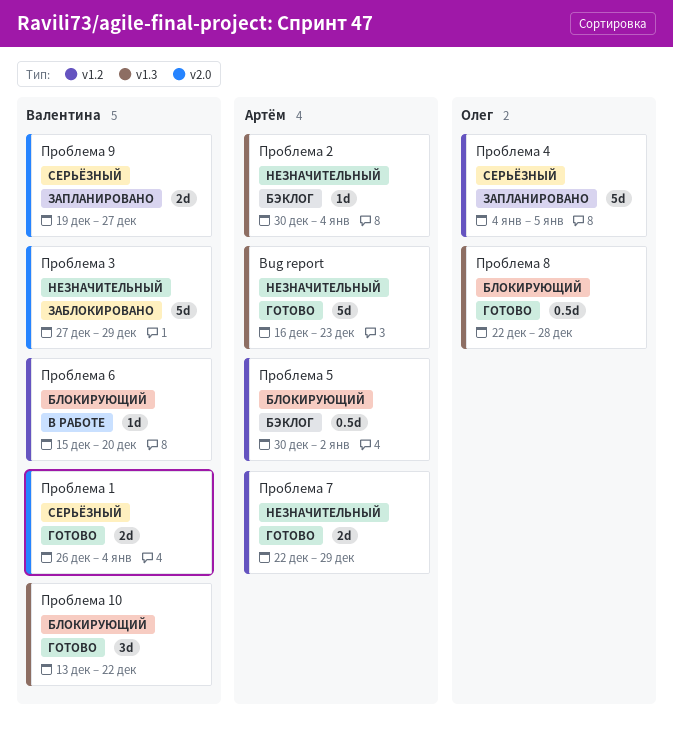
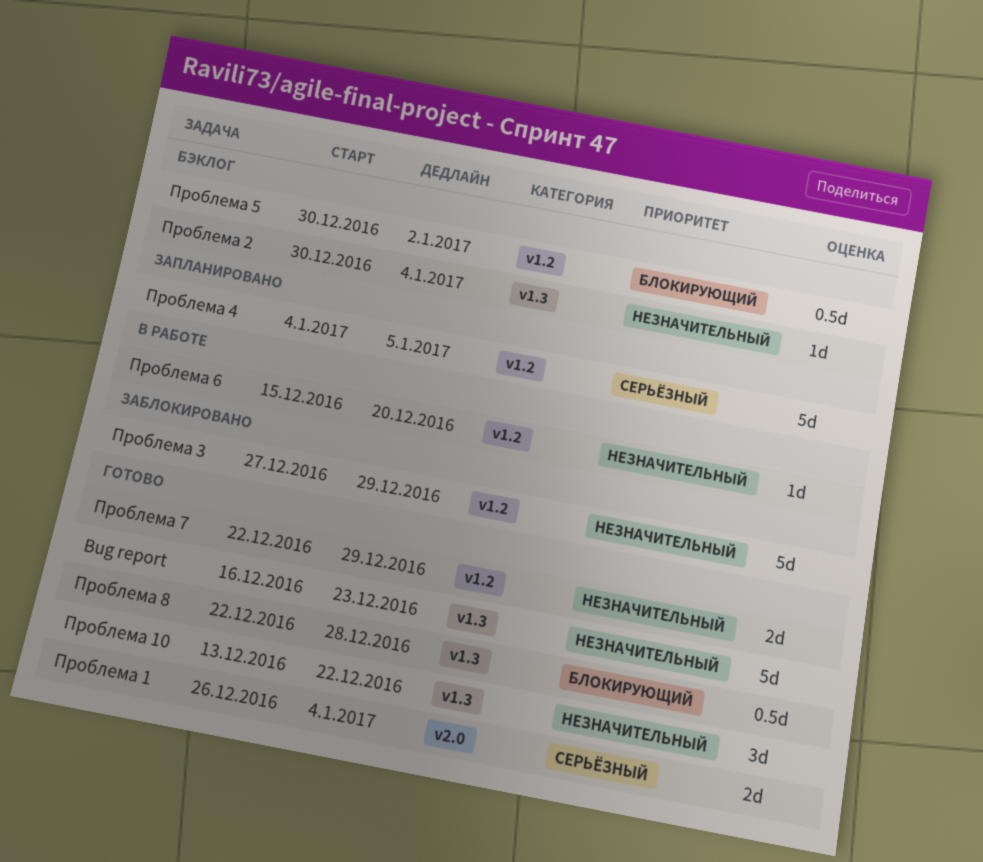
Проблема 10, priority: Блокирующий -> Незначительный
Проблема 3, label: v2.0 -> v1.2
Проблема 6, priority: Блокирующий -> Незначительный
Проблема 9: present -> none

